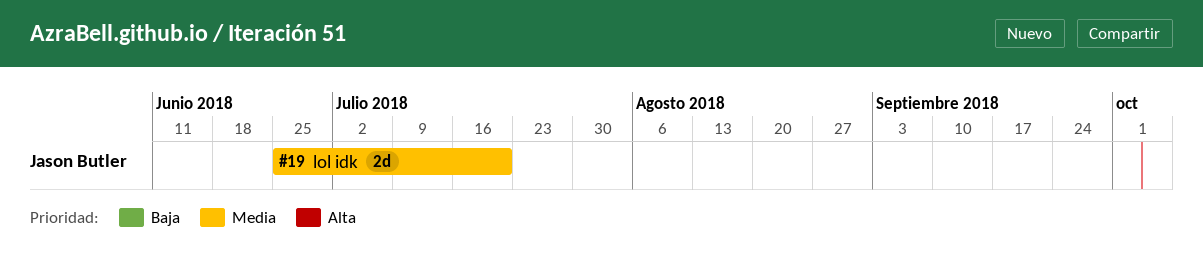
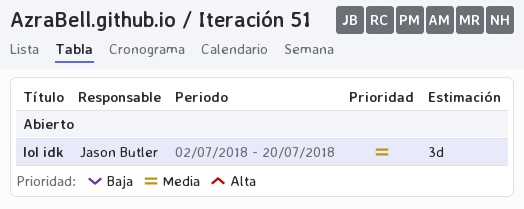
lol idk, estimate: 2d -> 3d
lol idk, start: Jun 25 -> Jul 2

